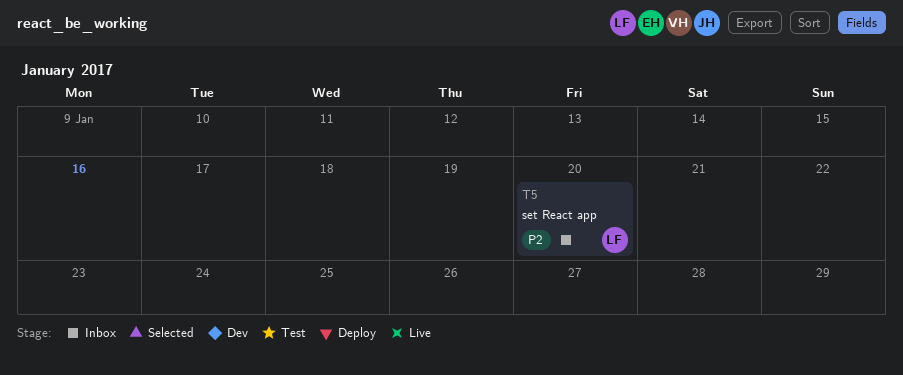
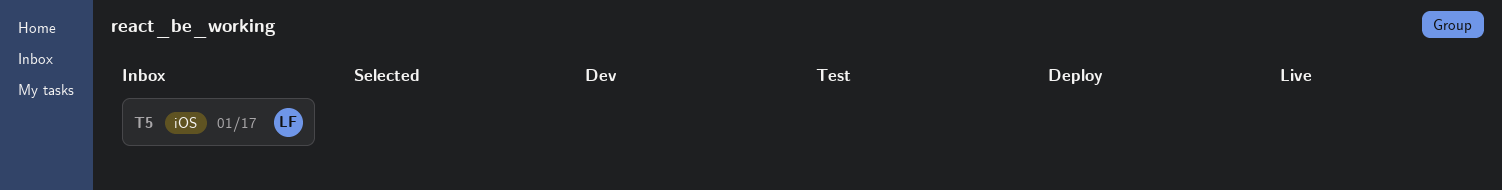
T5, due: Jan 20 -> Jan 17

